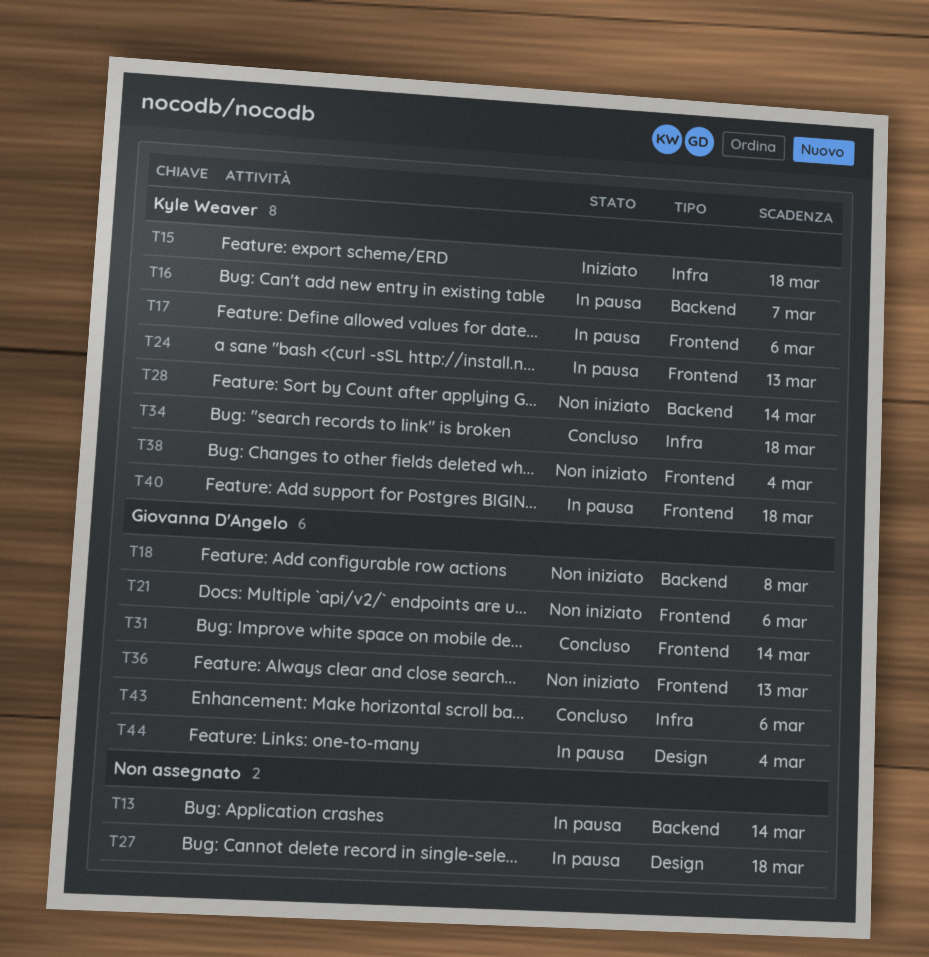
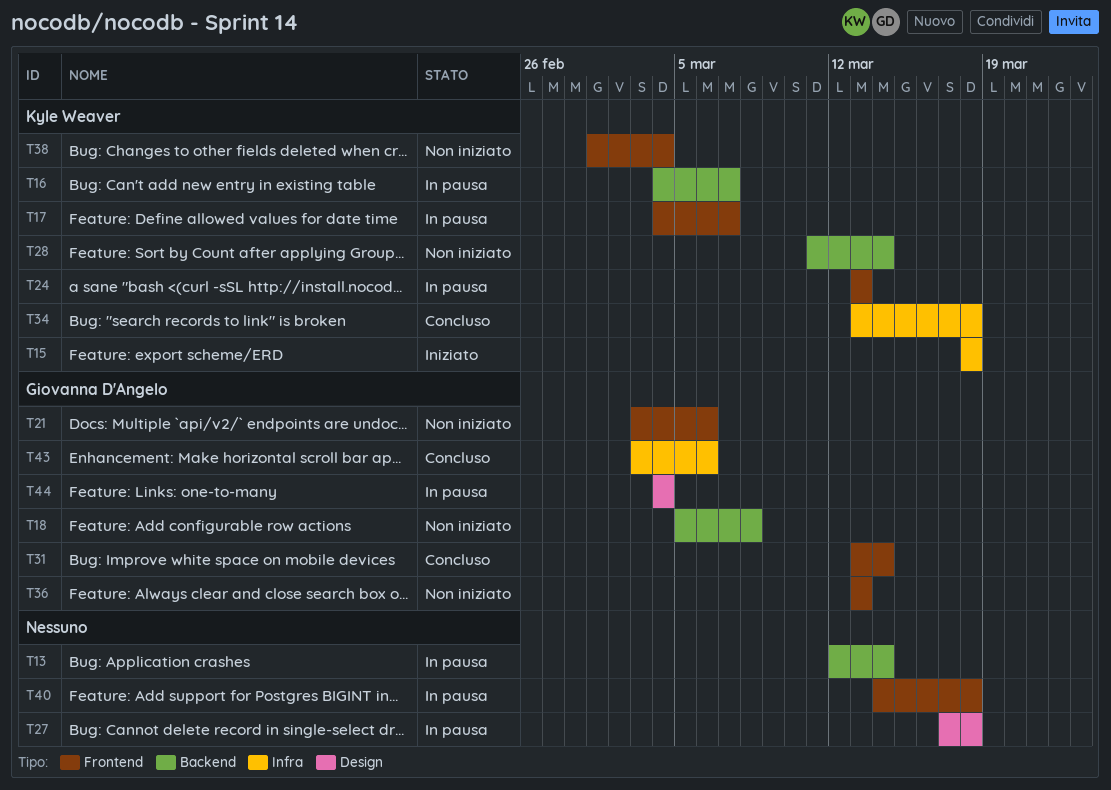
T17, due: Mar 6 -> Mar 7
T40, owner: Kyle Weaver -> none

